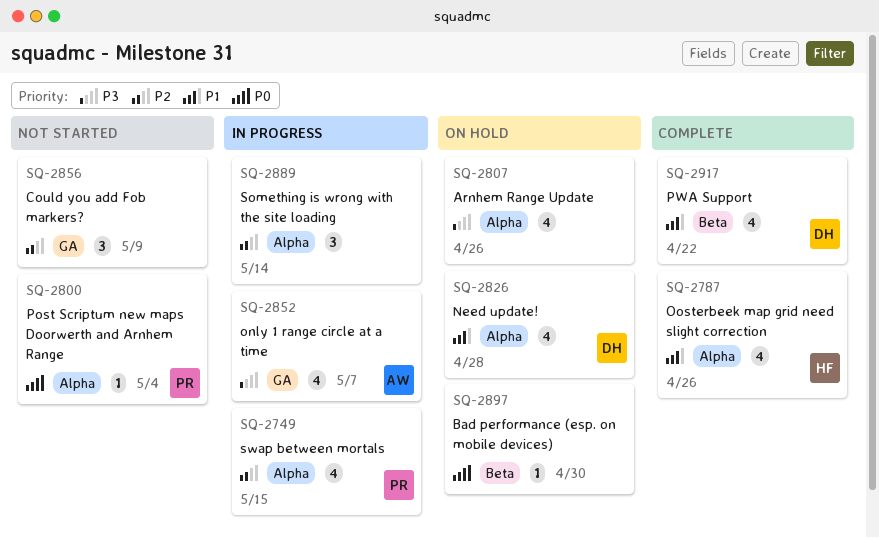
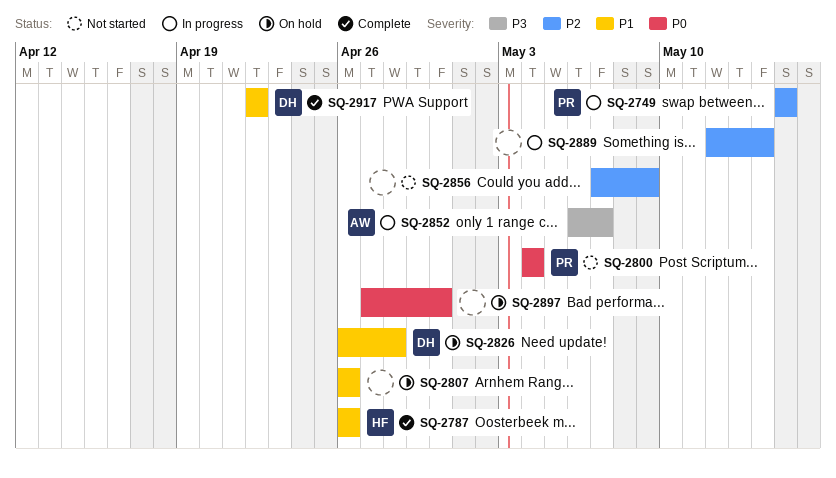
SQ-2807, priority: P3 -> P1

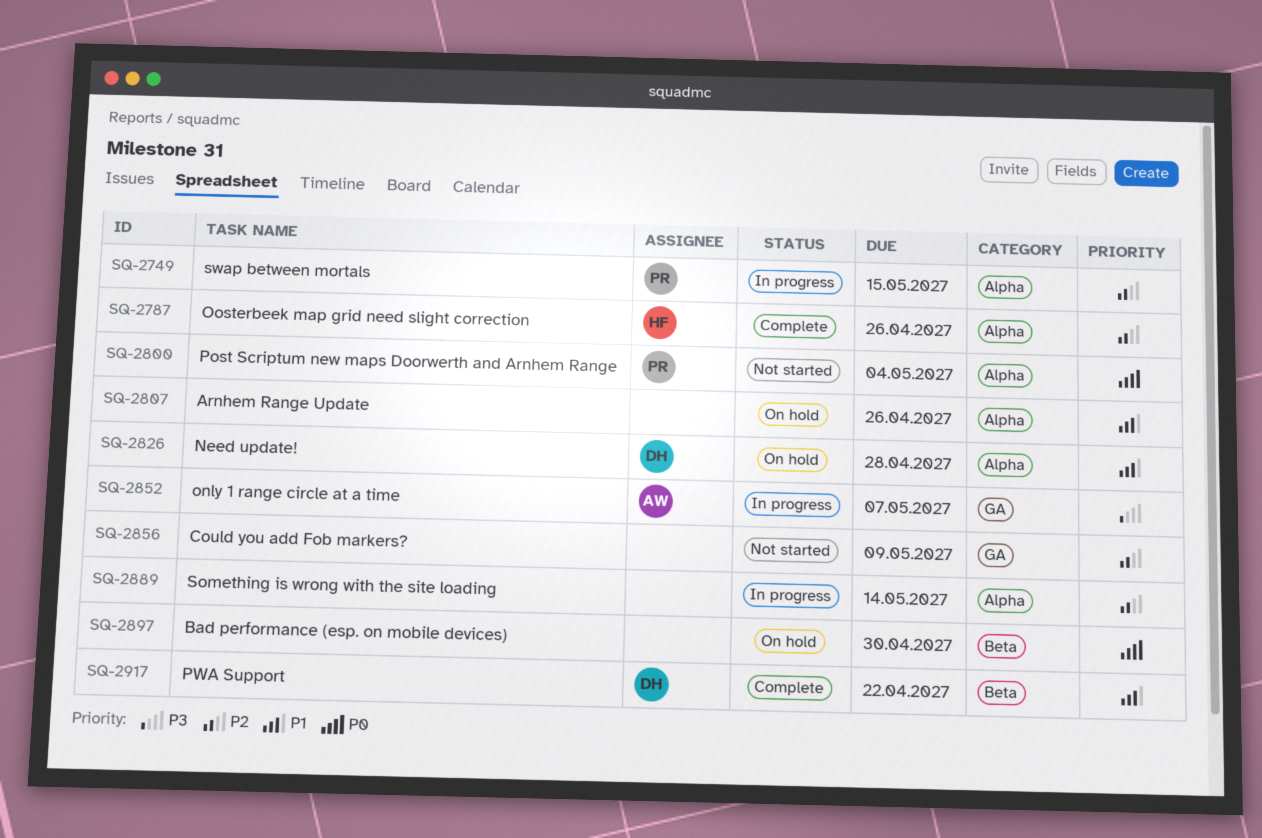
SQ-2787, priority: P1 -> P2

